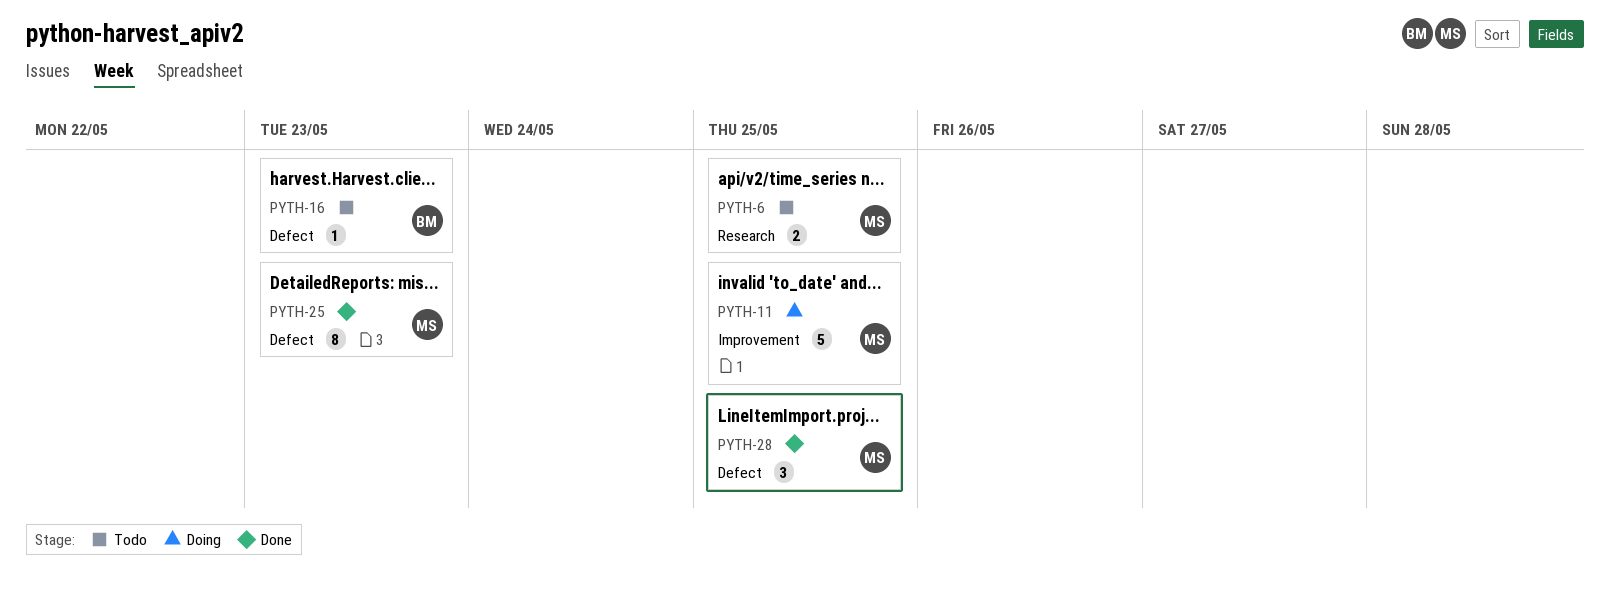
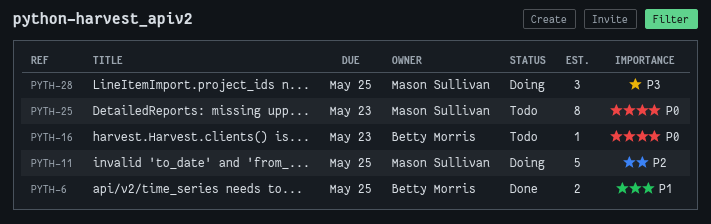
PYTH-6, status: Todo -> Done
PYTH-6, owner: Mason Sullivan -> Betty Morris
PYTH-25, status: Done -> Todo
PYTH-28, status: Done -> Doing

